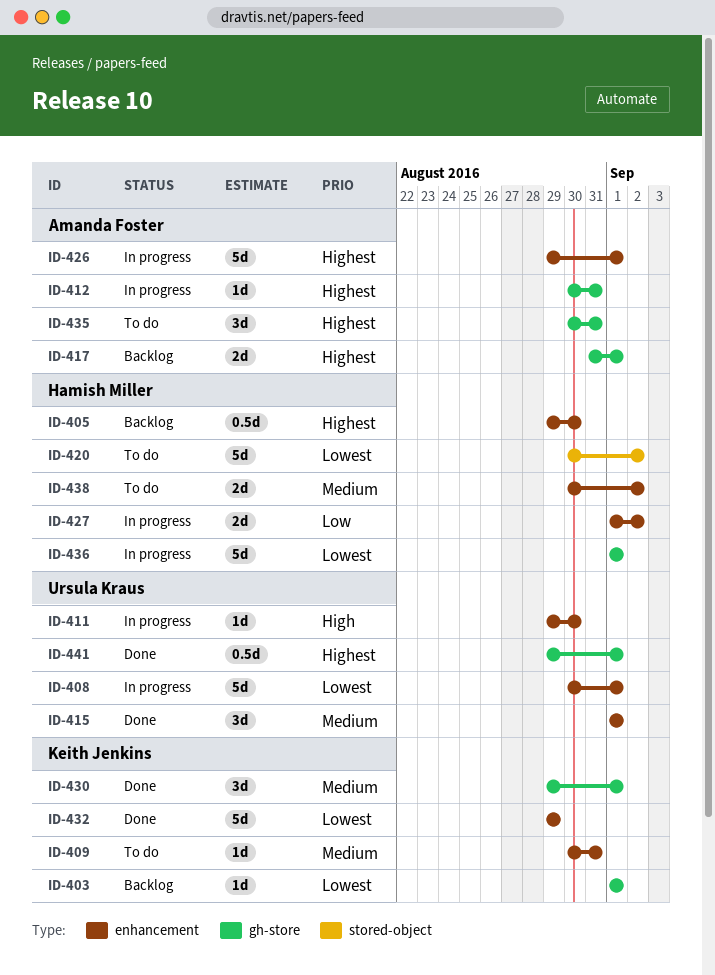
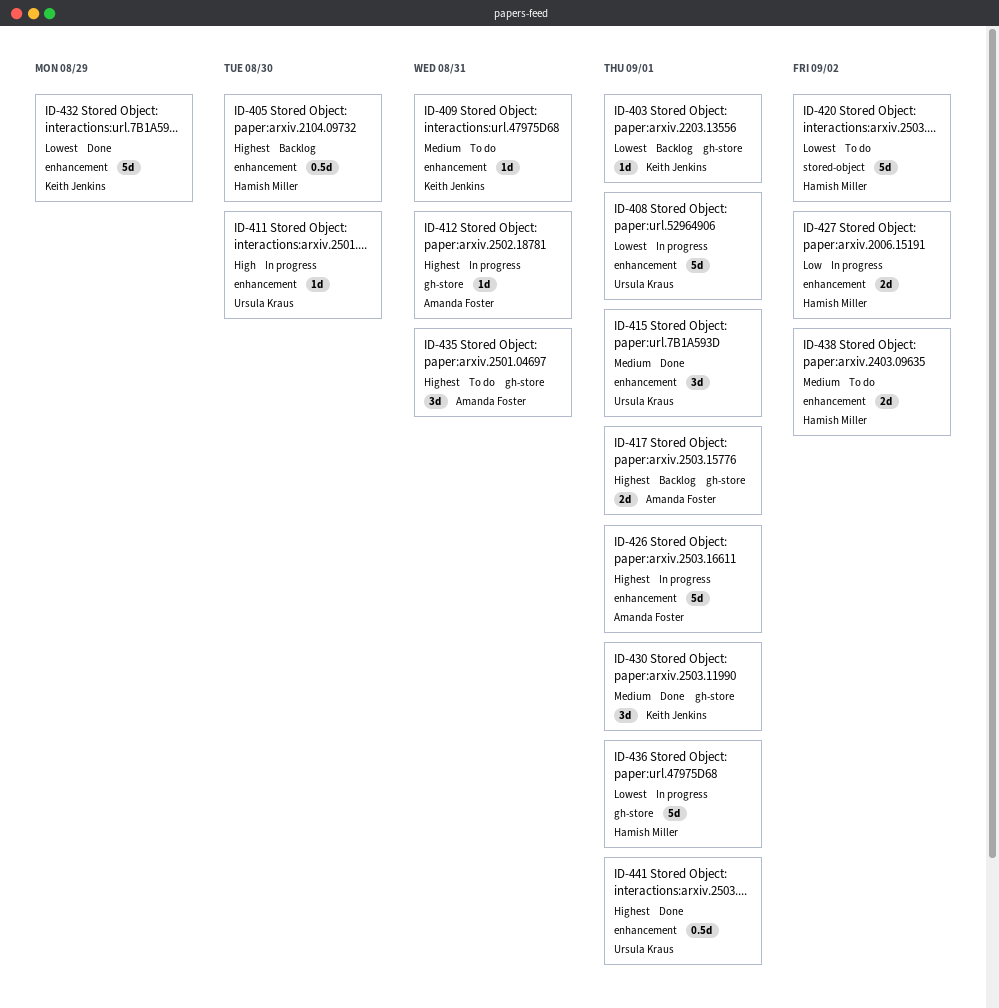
ID-441, label: gh-store -> enhancement

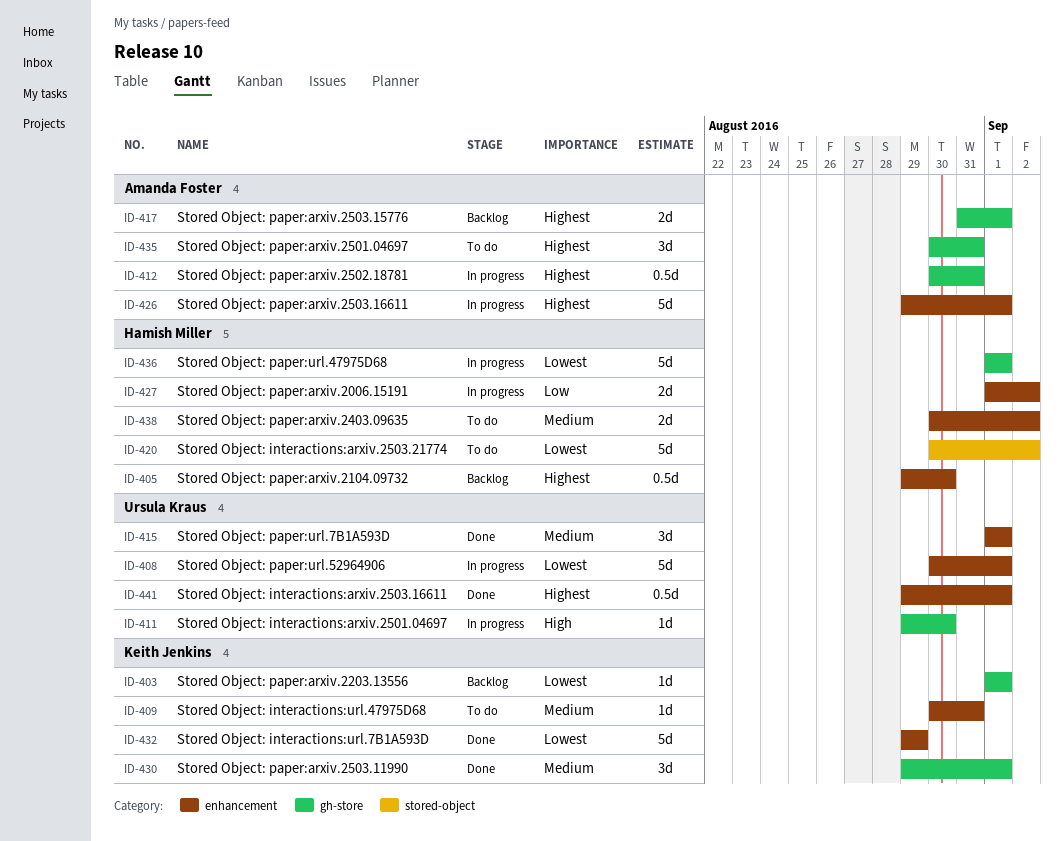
ID-411, label: enhancement -> gh-store
ID-412, estimate: 1d -> 0.5d

